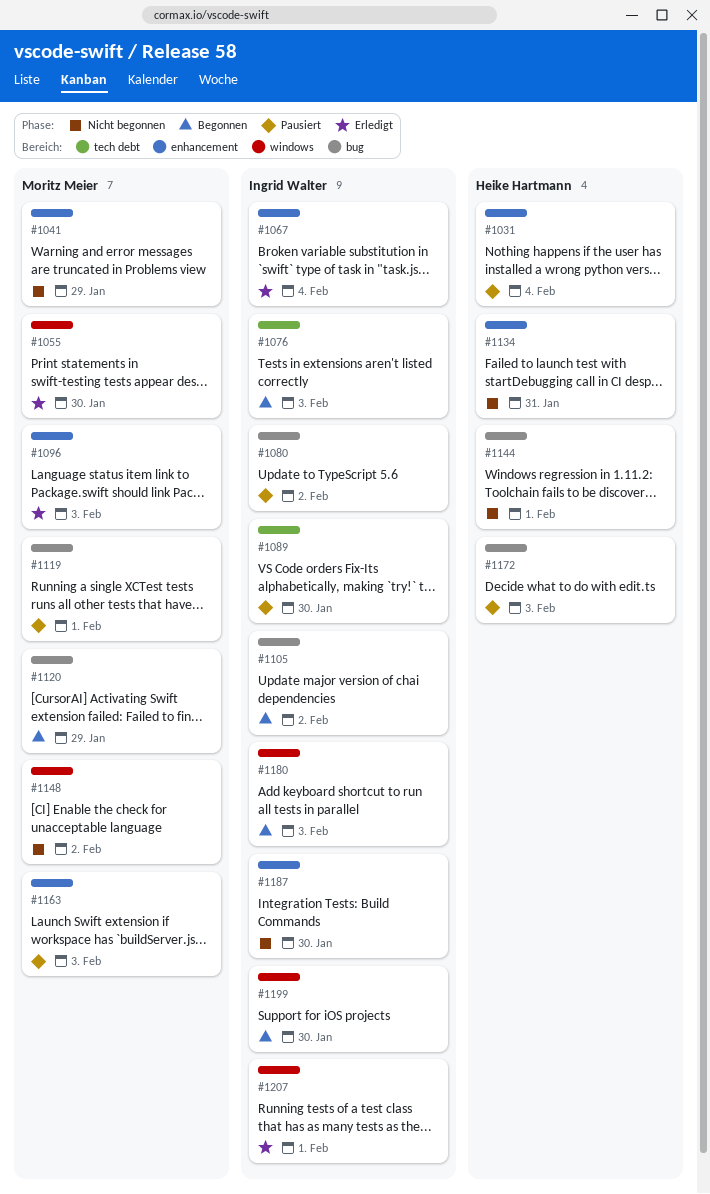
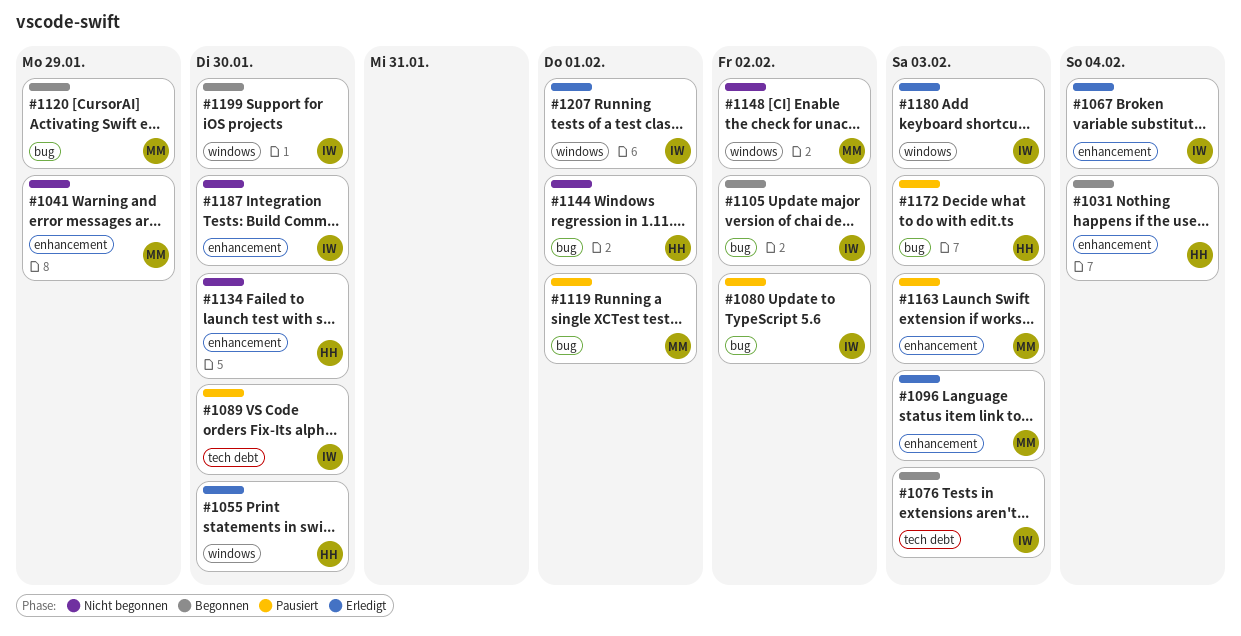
#1031, status: Pausiert -> Begonnen
#1055, owner: Moritz Meier -> Heike Hartmann
#1134, due: Jan 31 -> Jan 30
#1180, status: Begonnen -> Erledigt

